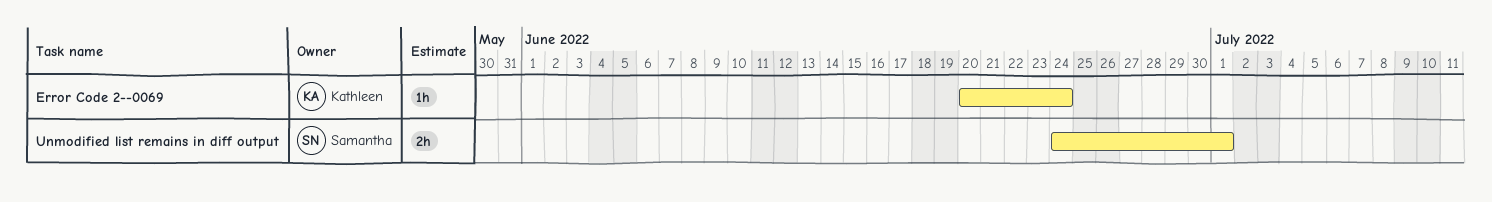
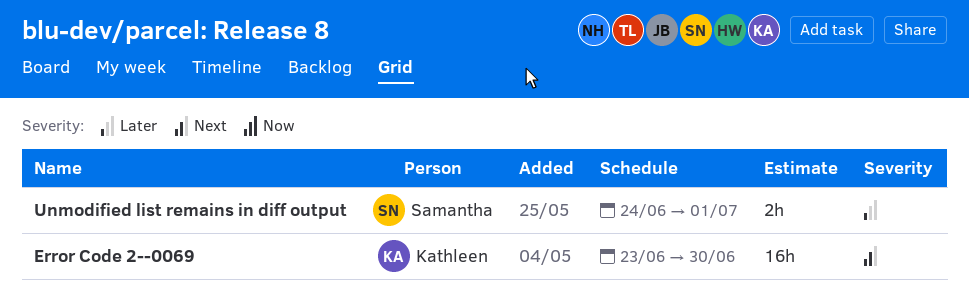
Error Code 2--0069, estimate: 1h -> 16h
Error Code 2--0069, start: Jun 20 -> Jun 23
Error Code 2--0069, due: Jun 24 -> Jun 30

